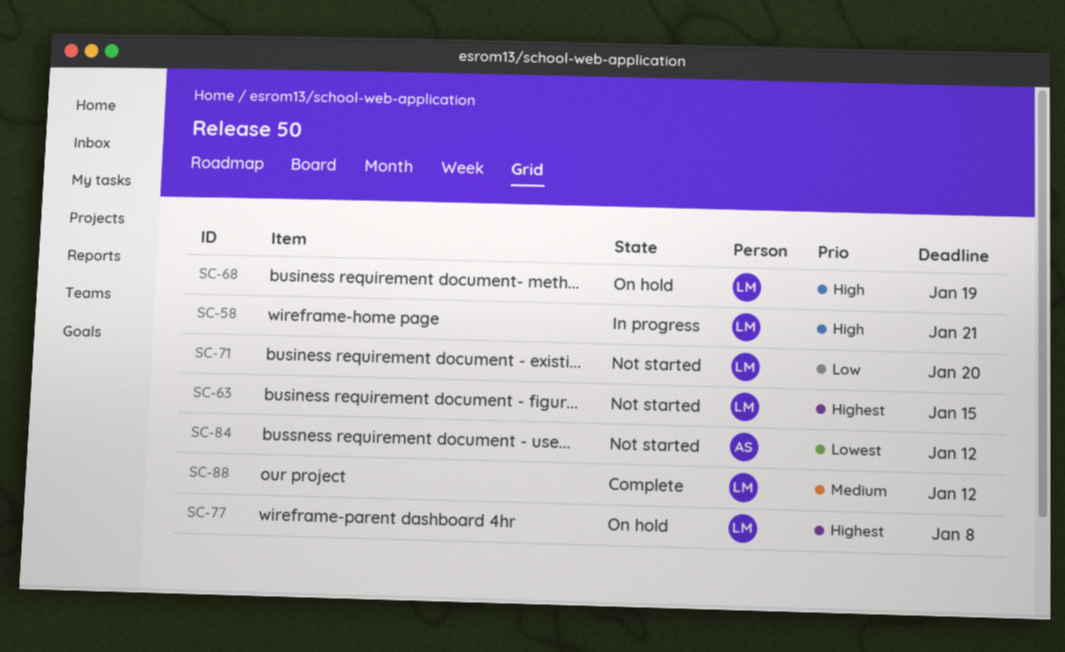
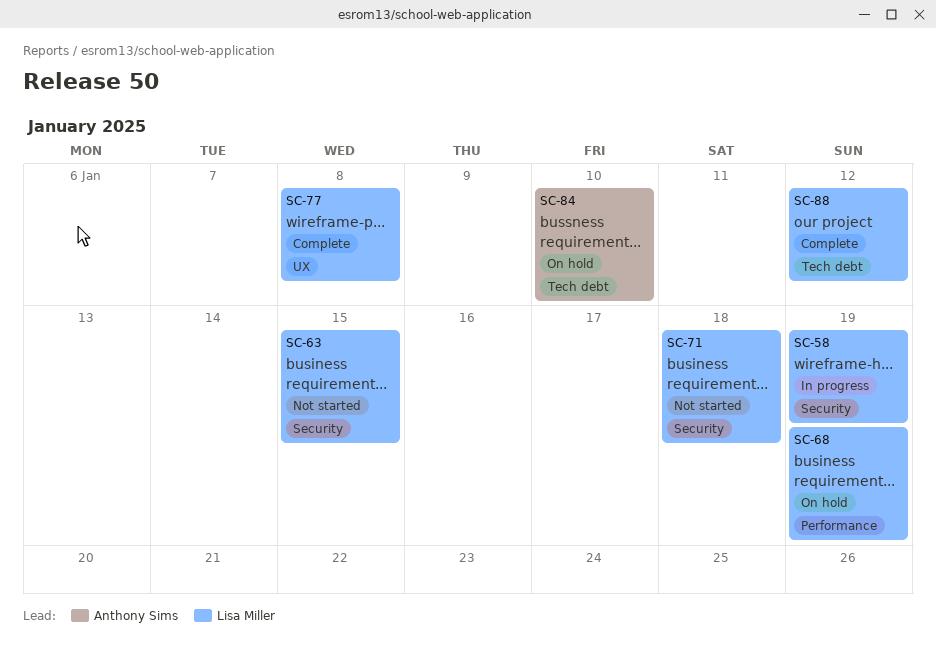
SC-58, due: Jan 21 -> Jan 19
SC-71, due: Jan 20 -> Jan 18
SC-77, status: On hold -> Complete
SC-84, status: Not started -> On hold
SC-84, due: Jan 12 -> Jan 10

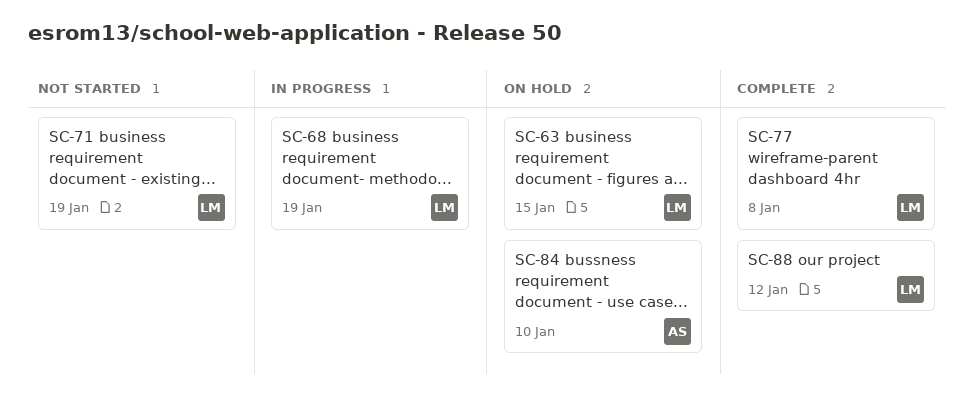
SC-58: present -> none
SC-63, status: Not started -> On hold
SC-68, status: On hold -> In progress
SC-71, due: Jan 18 -> Jan 19

